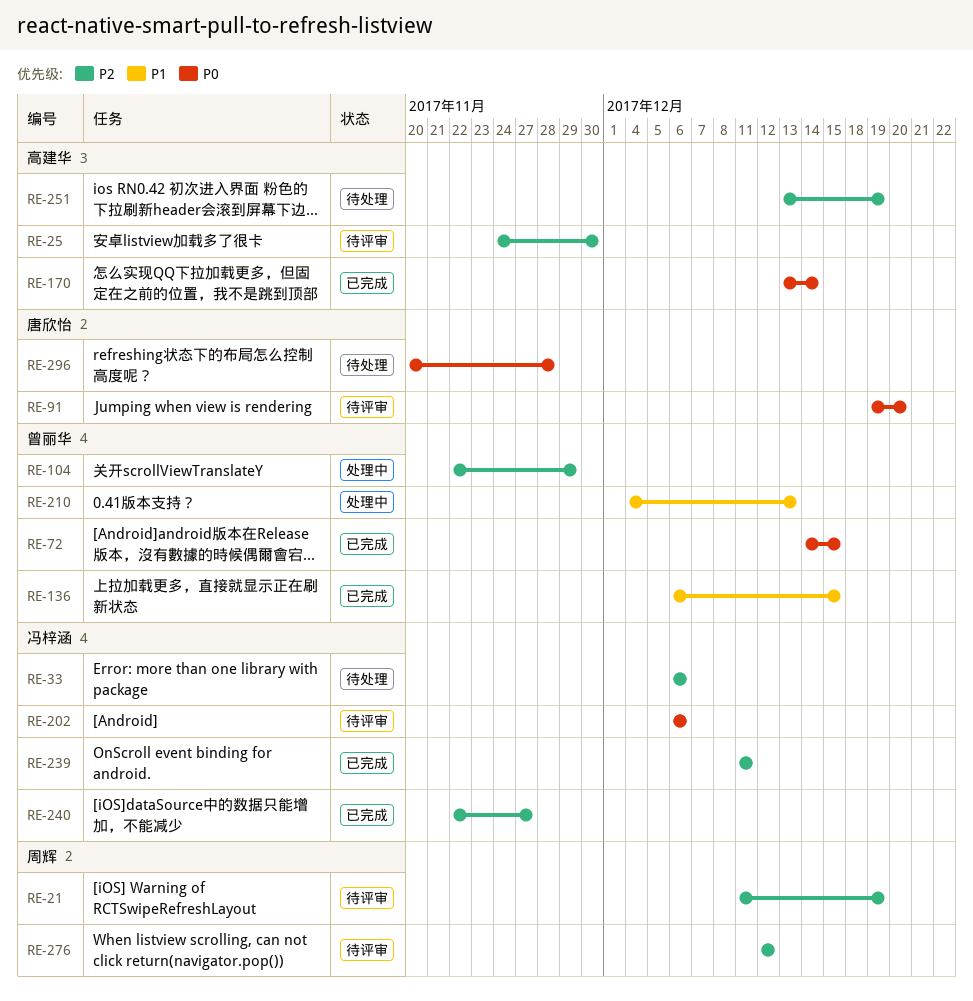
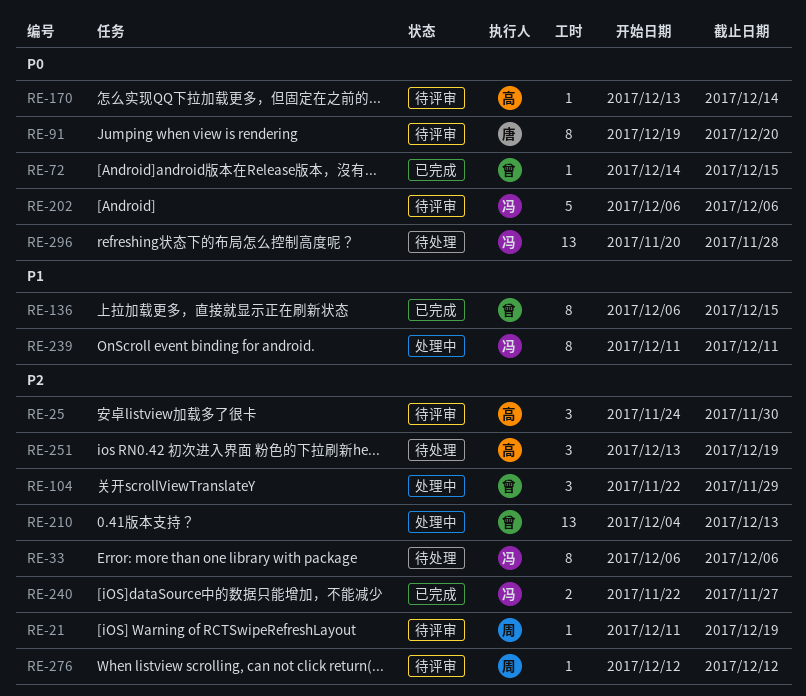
RE-170, status: 已完成 -> 待评审
RE-210, priority: P1 -> P2
RE-239, status: 已完成 -> 处理中
RE-239, priority: P2 -> P1
RE-296, owner: 唐欣怡 -> 冯梓涵

